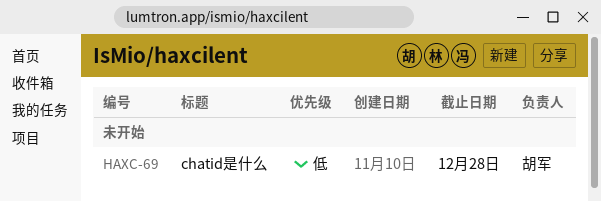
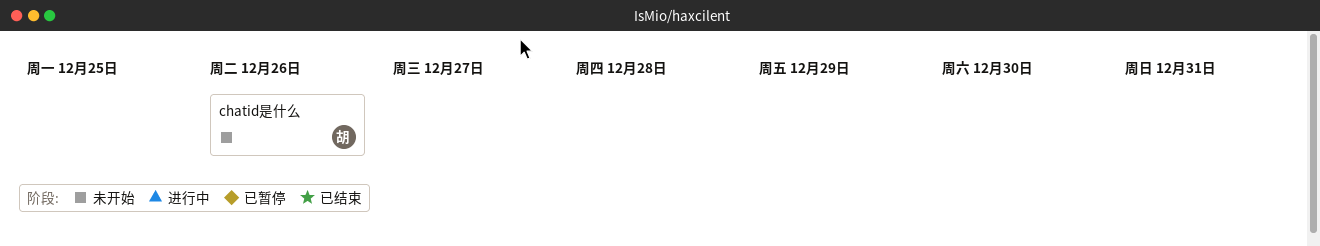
chatid是什么, due: Dec 28 -> Dec 26

